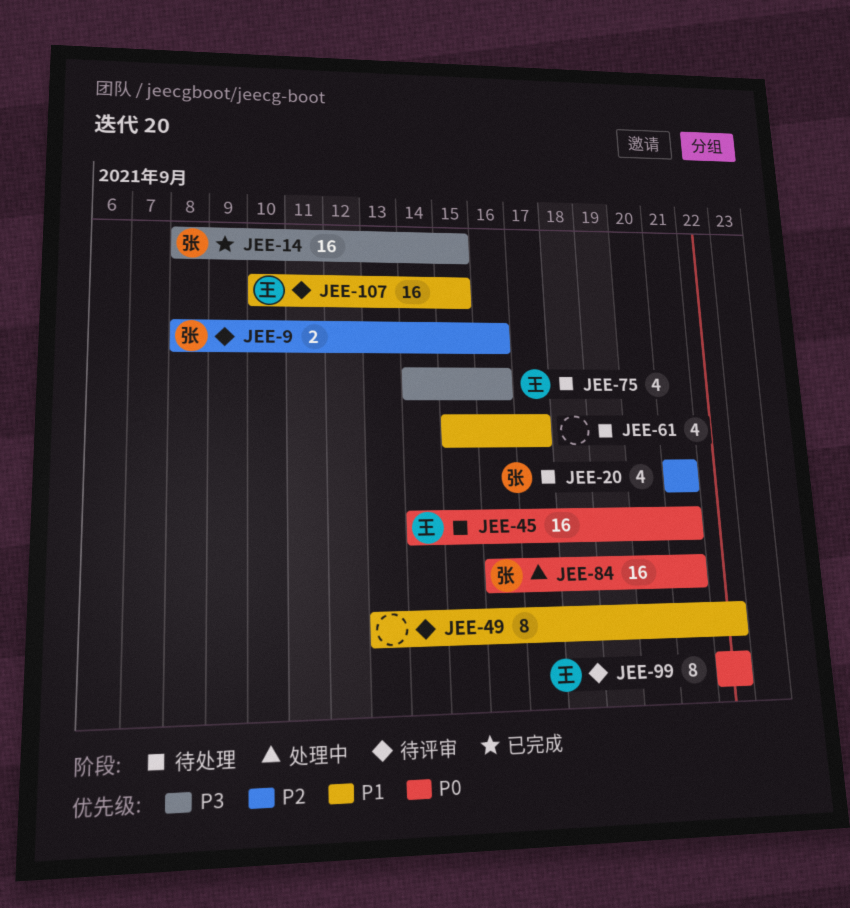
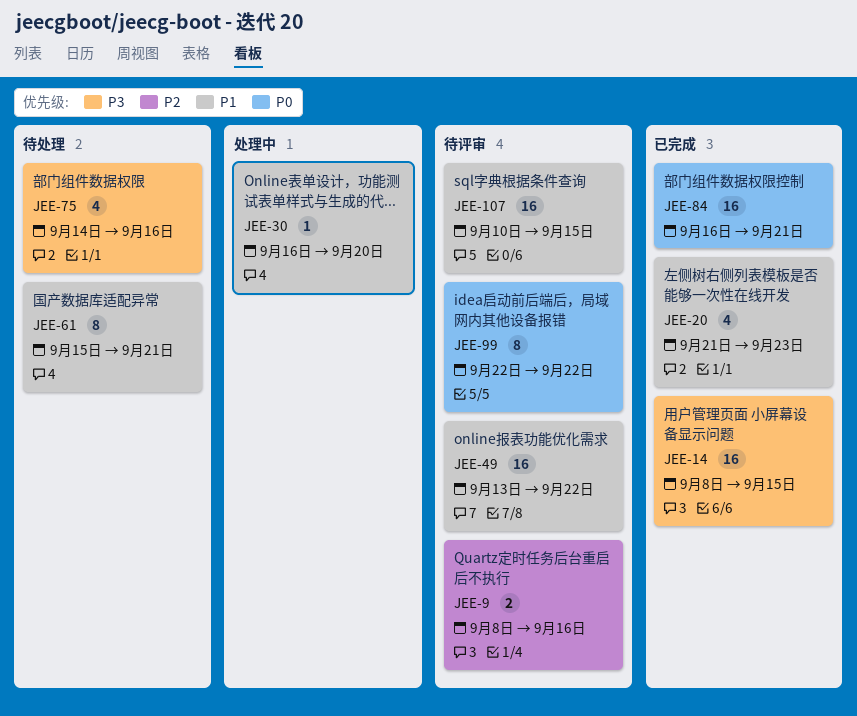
JEE-20, status: 待处理 -> 已完成
JEE-20, priority: P2 -> P1
JEE-20, due: Sep 21 -> Sep 23
JEE-30: none -> present
JEE-45: present -> none
JEE-49, estimate: 8 -> 16
JEE-61, estimate: 4 -> 8
JEE-61, due: Sep 17 -> Sep 21
JEE-84, status: 处理中 -> 已完成

